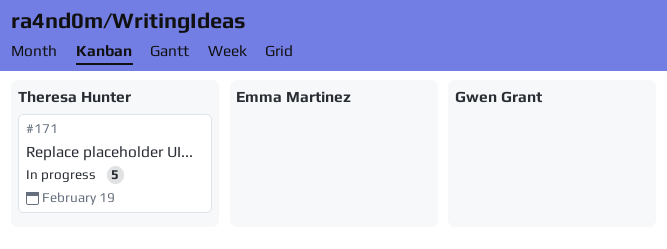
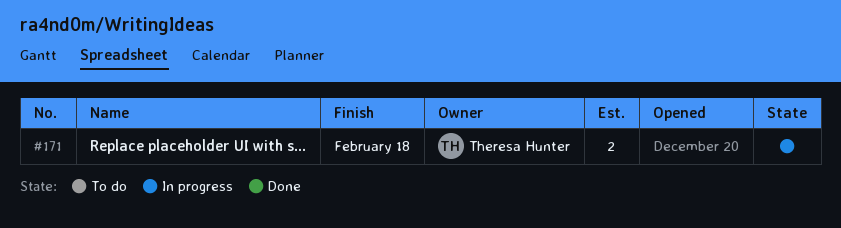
#171, estimate: 5 -> 2
#171, due: Feb 19 -> Feb 18

